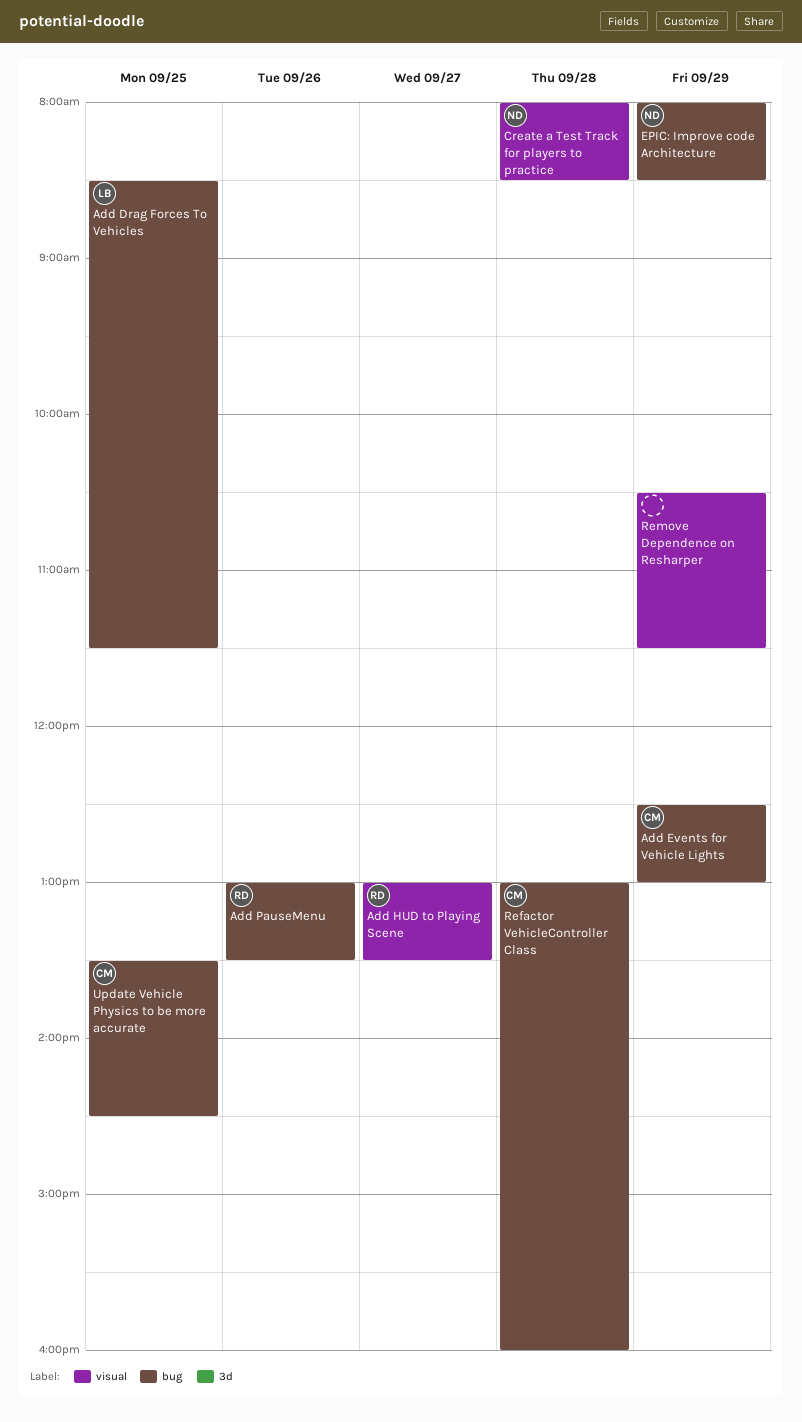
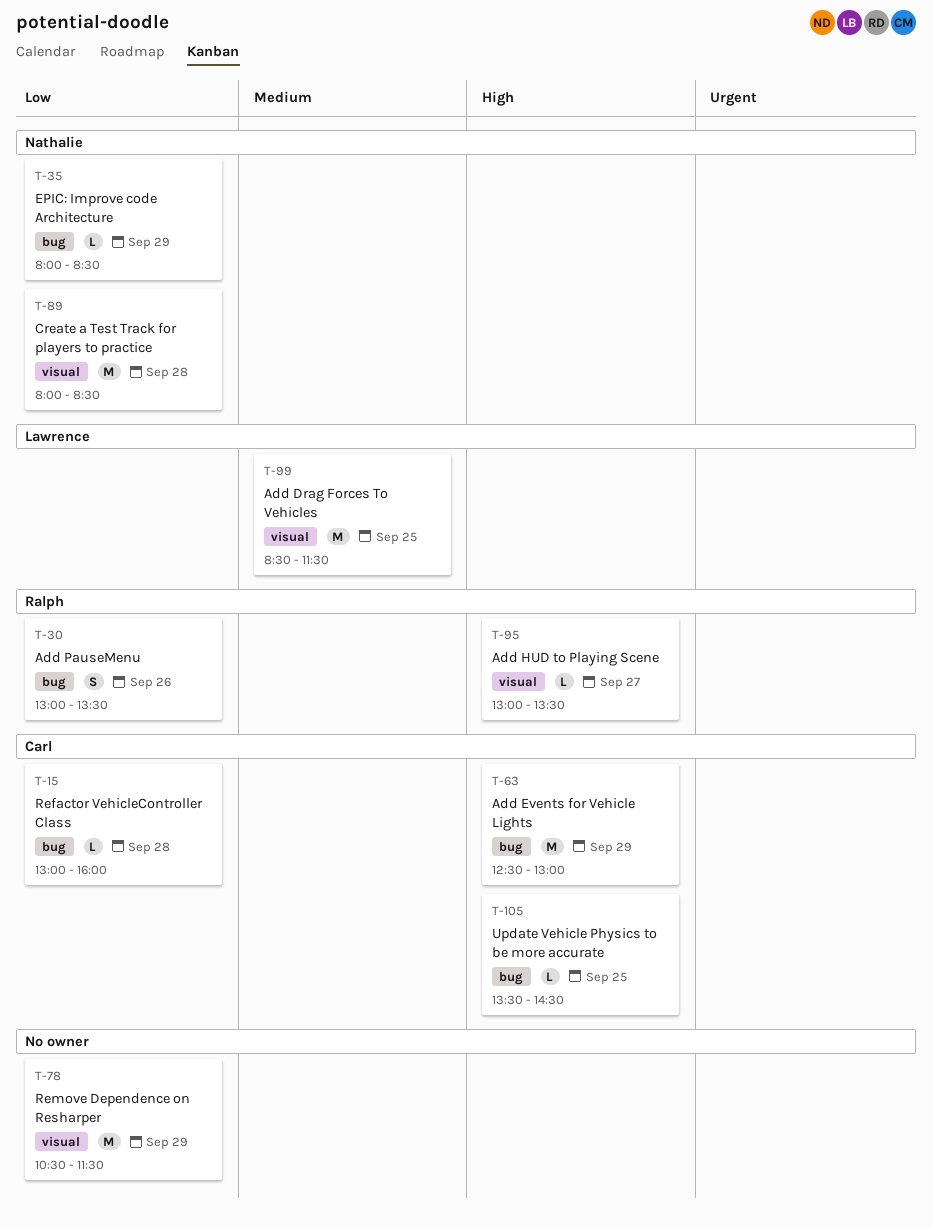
Add Drag Forces To Vehicles, label: bug -> visual

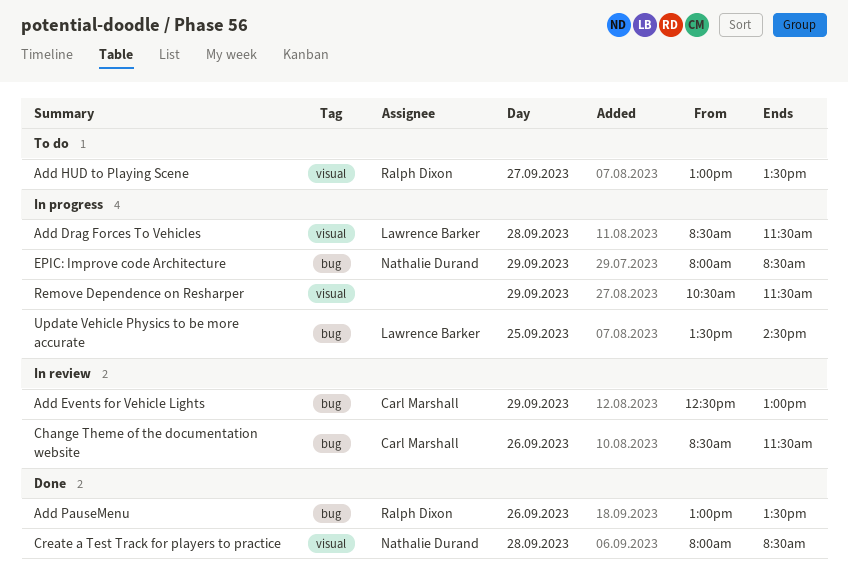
Add Drag Forces To Vehicles, day: Sep 25 -> Sep 28
Change Theme of the documentation website: none -> present
Refactor VehicleController Class: present -> none
Update Vehicle Physics to be more accurate, owner: Carl Marshall -> Lawrence Barker

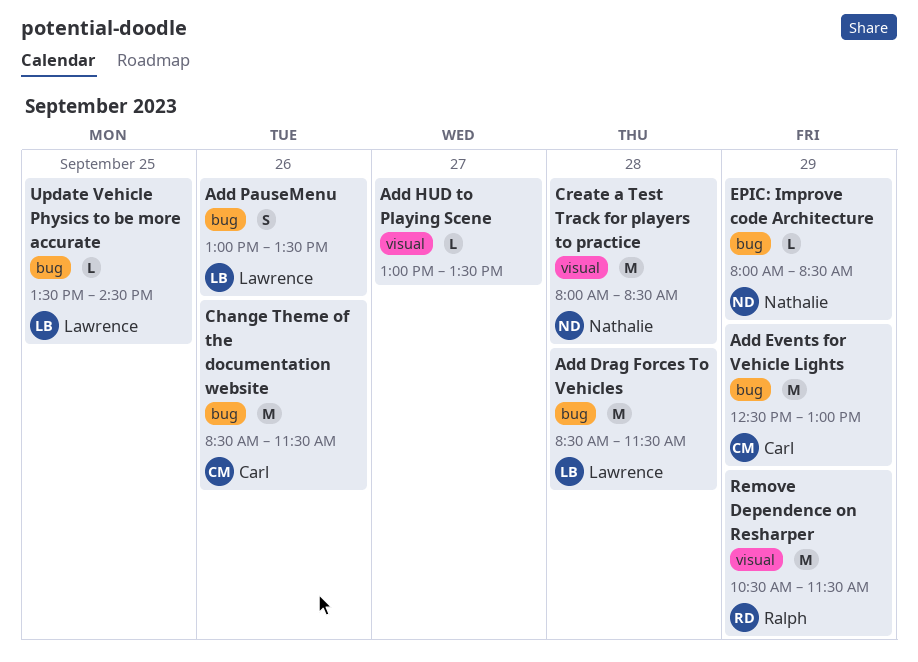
Add Drag Forces To Vehicles, label: visual -> bug
Add HUD to Playing Scene, owner: Ralph Dixon -> none
Add PauseMenu, owner: Ralph Dixon -> Lawrence Barker
Remove Dependence on Resharper, owner: none -> Ralph Dixon

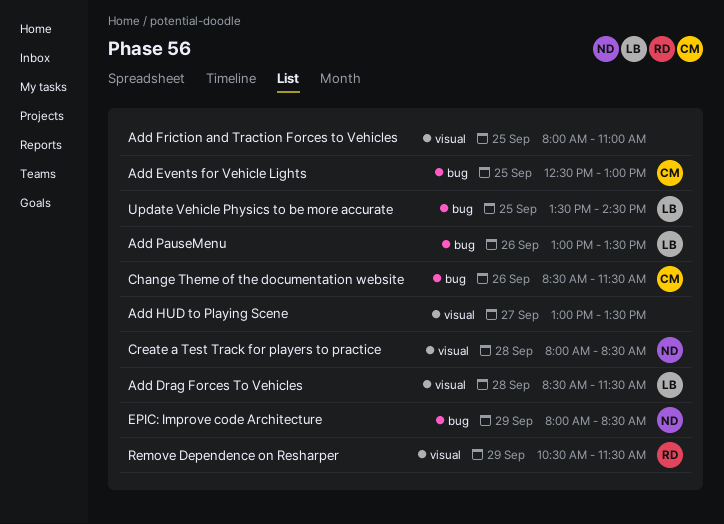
Add Drag Forces To Vehicles, label: bug -> visual
Add Events for Vehicle Lights, day: Sep 29 -> Sep 25
Add Friction and Traction Forces to Vehicles: none -> present

